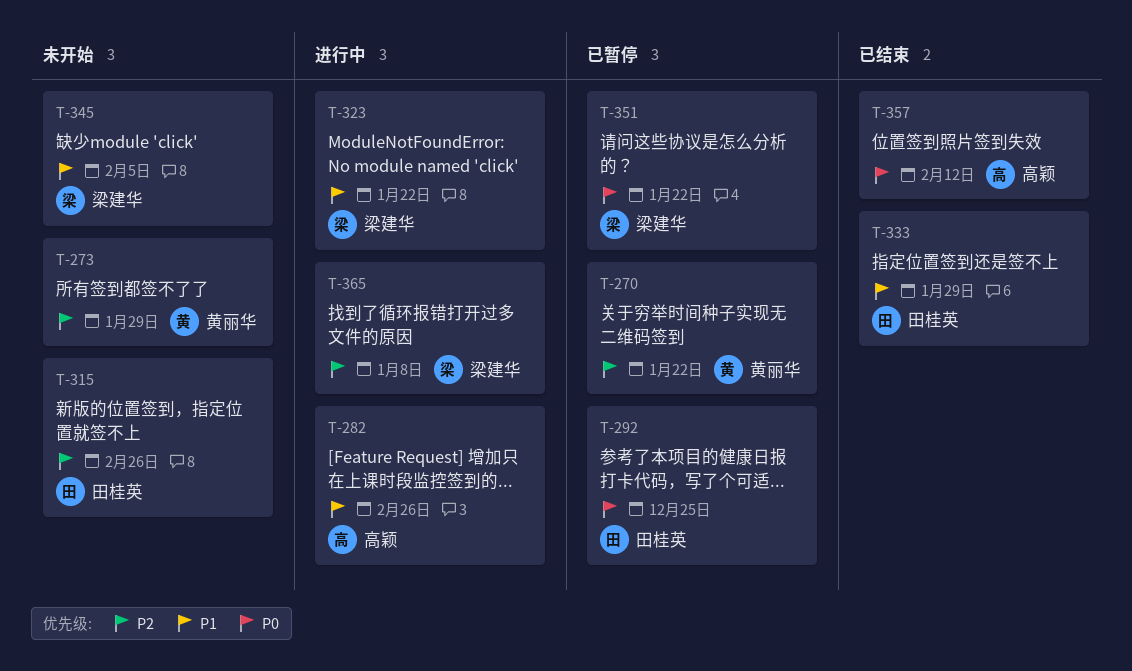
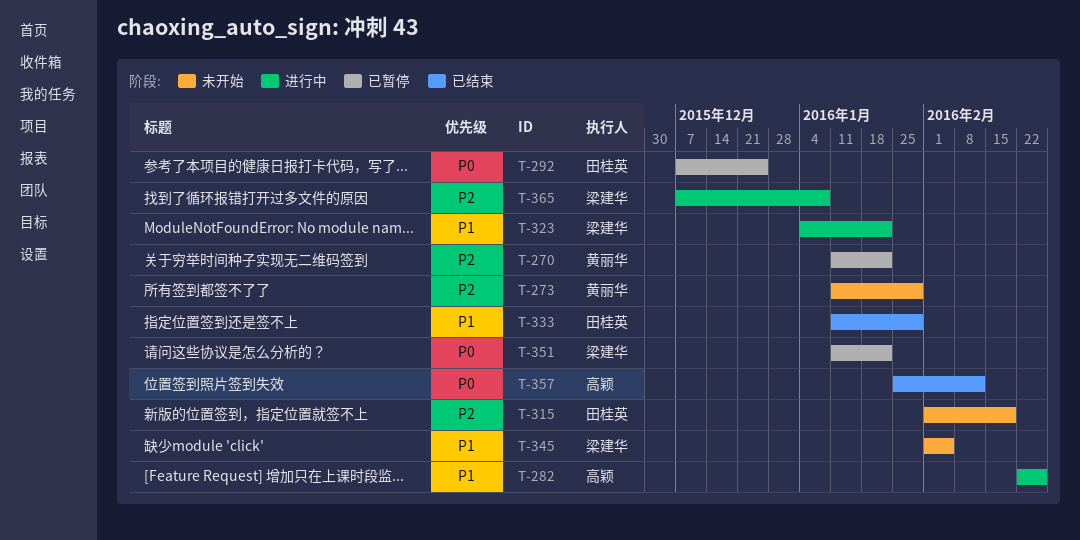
T-315, due: Feb 26 -> Feb 19

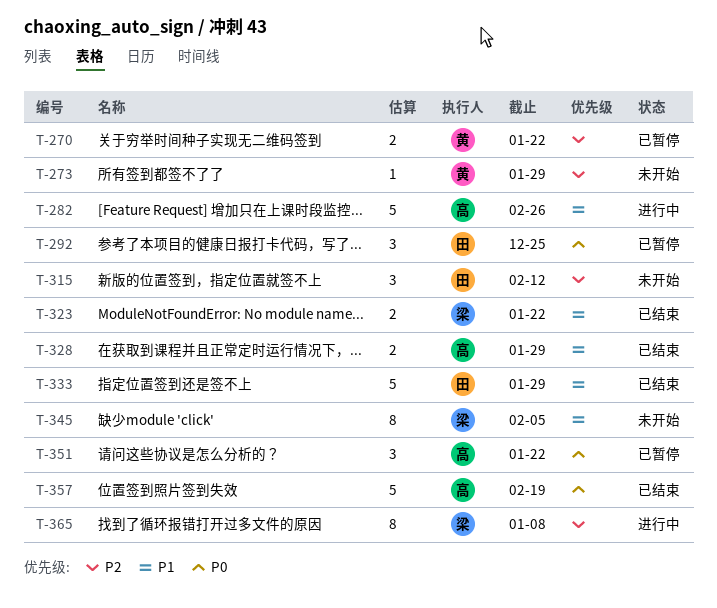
T-315, due: Feb 19 -> Feb 12
T-323, status: 进行中 -> 已结束
T-328: none -> present
T-351, owner: 梁建华 -> 高颖
T-357, due: Feb 12 -> Feb 19

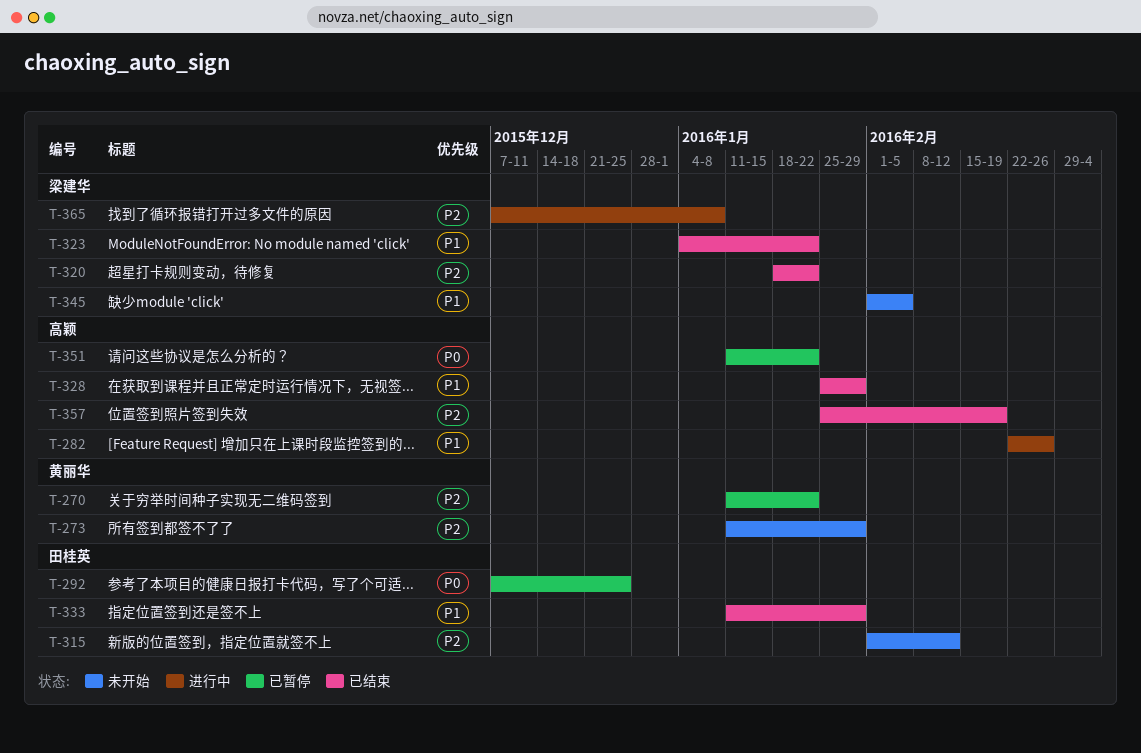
T-320: none -> present
T-357, priority: P0 -> P2

